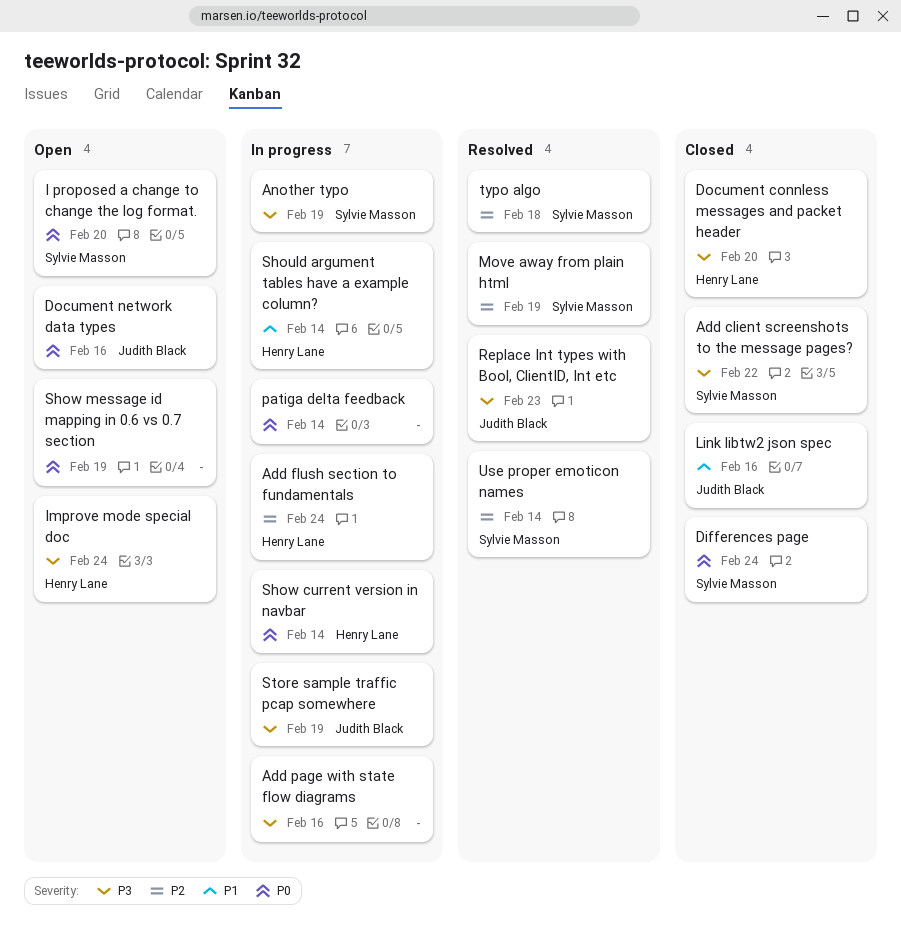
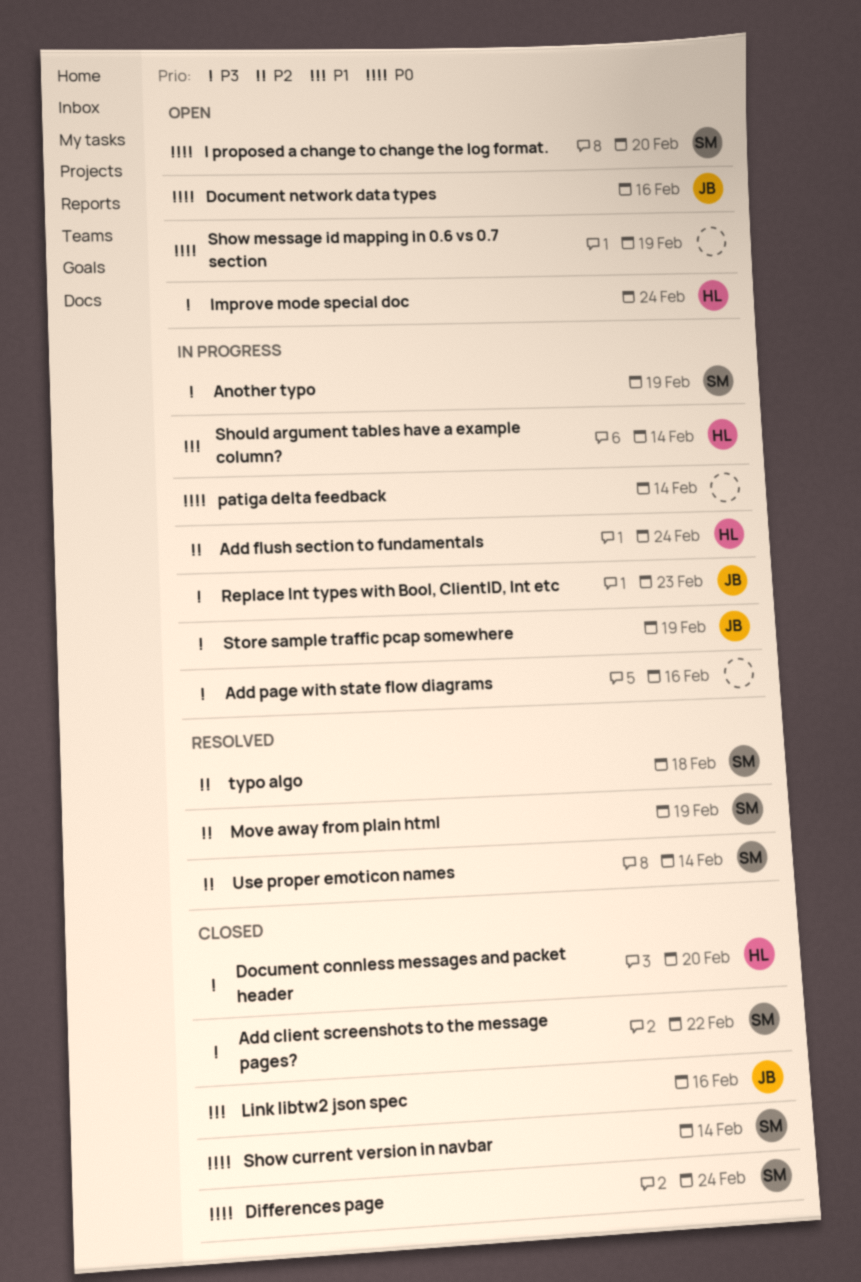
Replace Int types with Bool, ClientID, Int etc, status: Resolved -> In progress
Show current version in navbar, status: In progress -> Closed
Show current version in navbar, owner: Henry Lane -> Sylvie Masson

